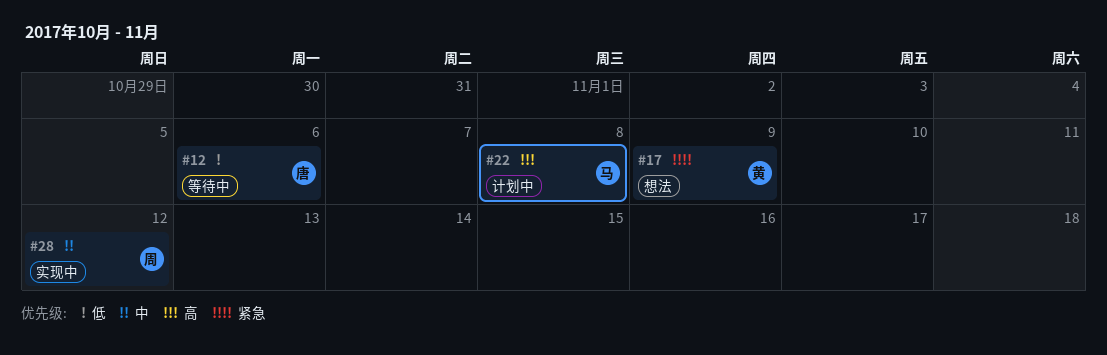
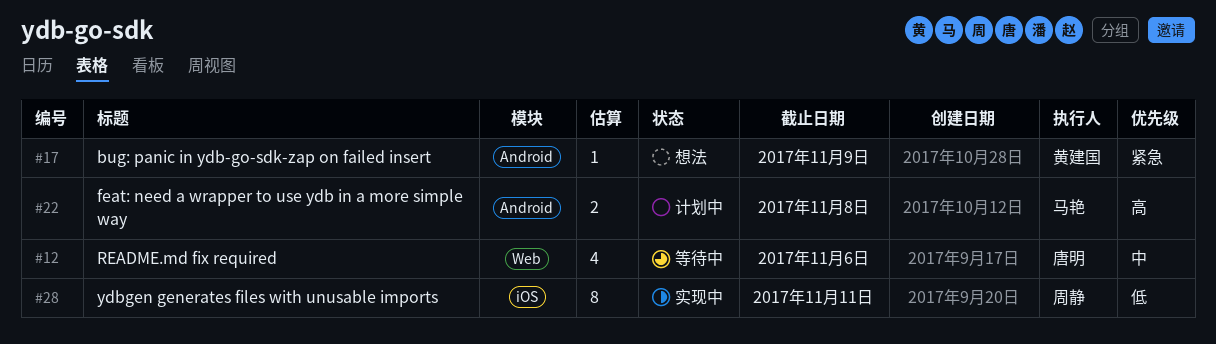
#12, priority: 低 -> 中
#28, priority: 中 -> 低
#28, due: Nov 12 -> Nov 11

